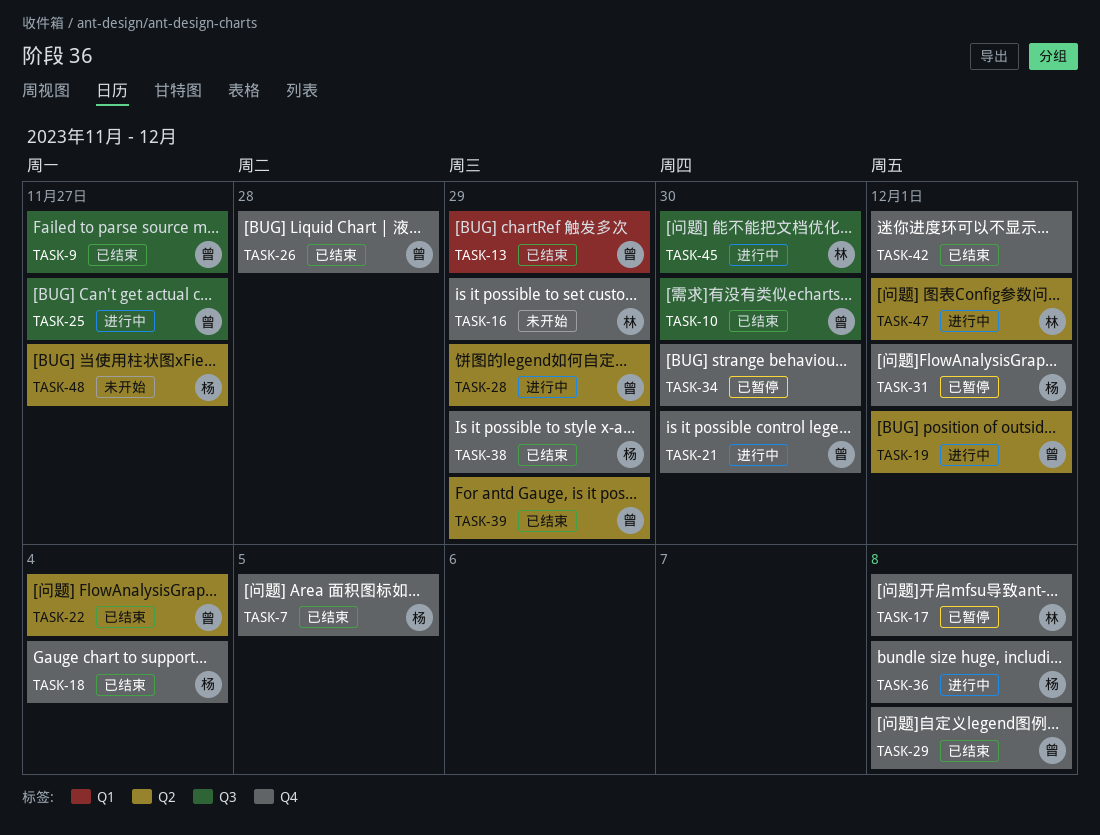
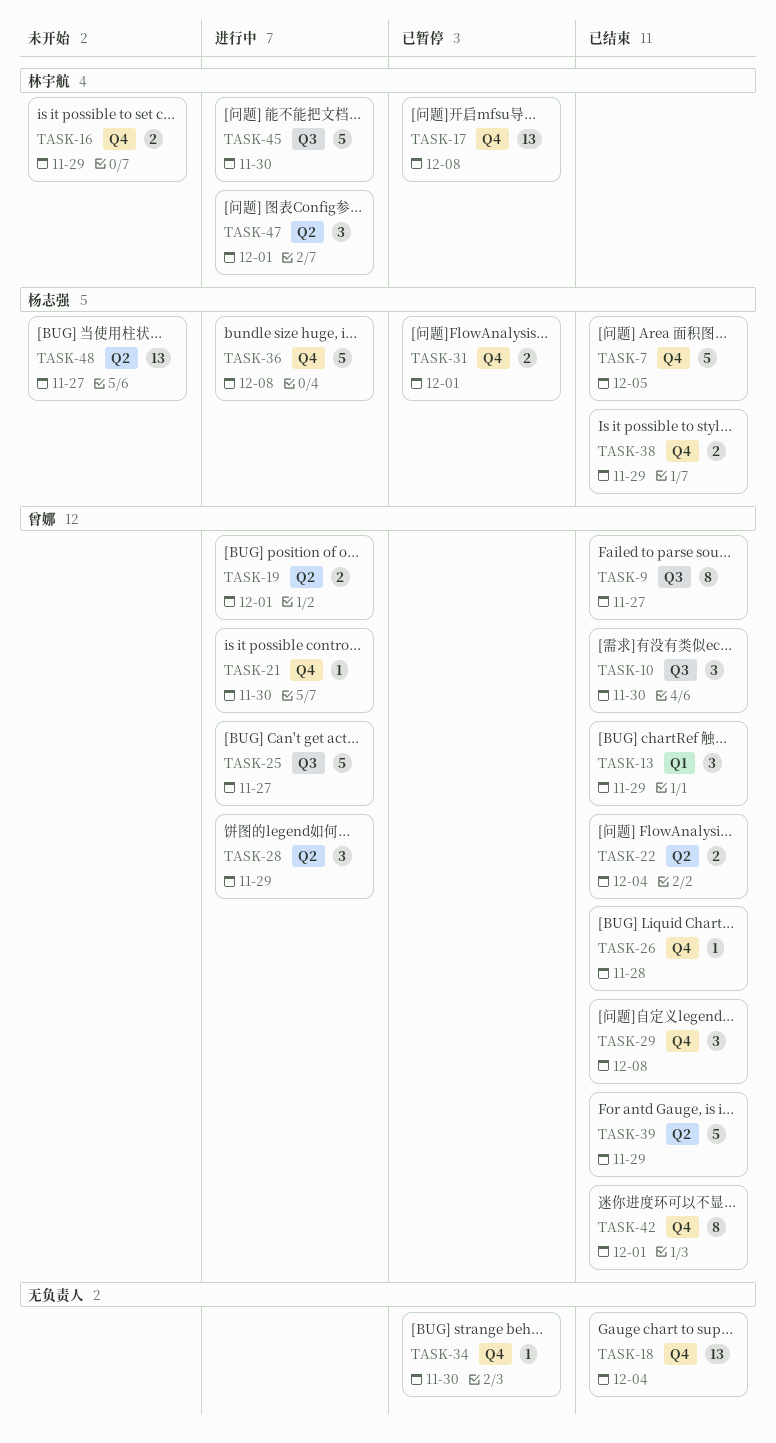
TASK-18, owner: 杨志强 -> none
TASK-42, owner: none -> 曾娜

